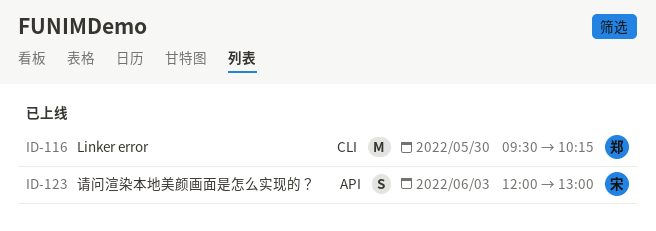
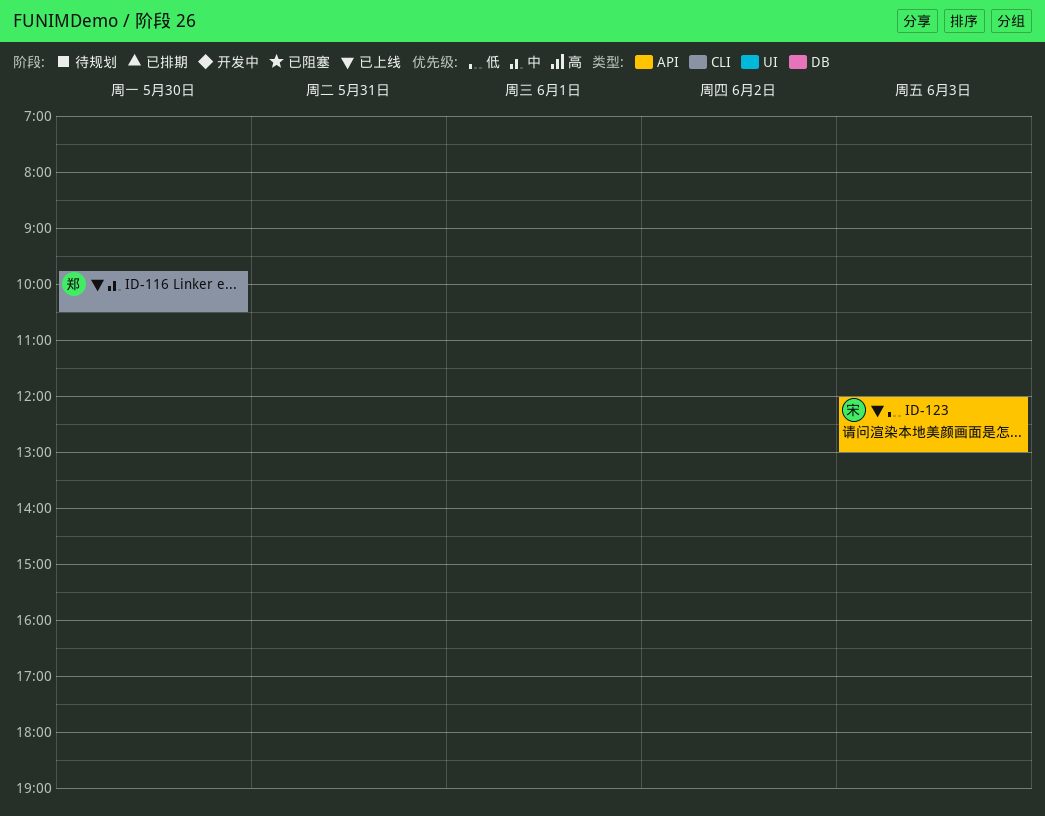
ID-116, begins: 09:30 -> 09:45
ID-116, ends: 10:15 -> 10:30

